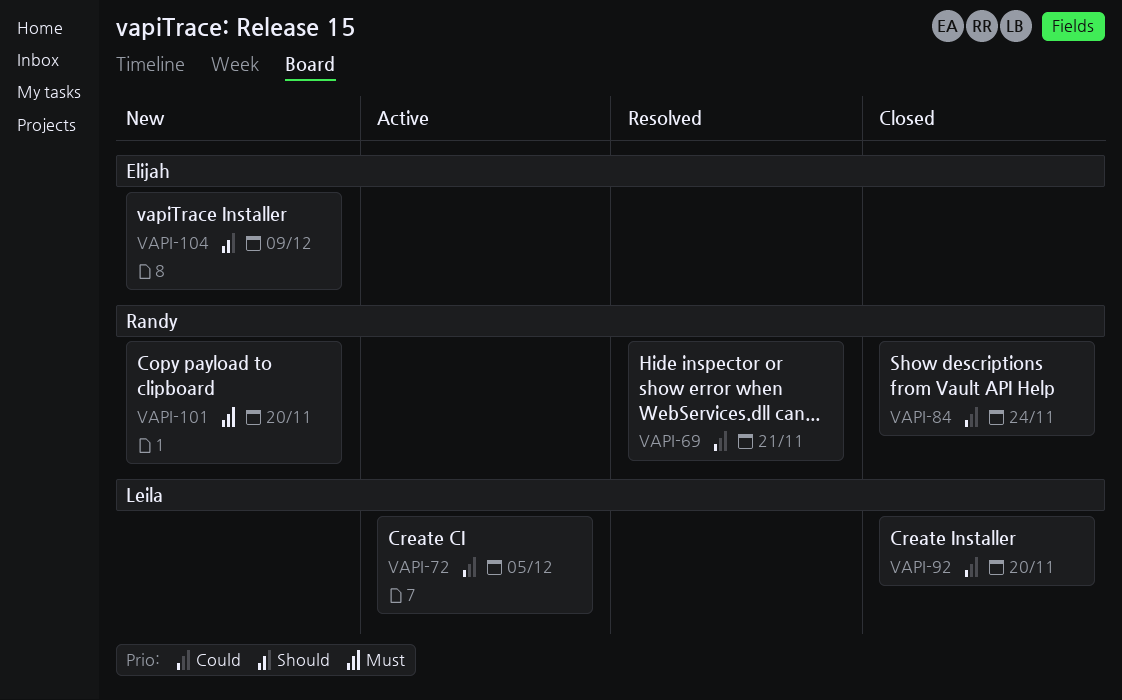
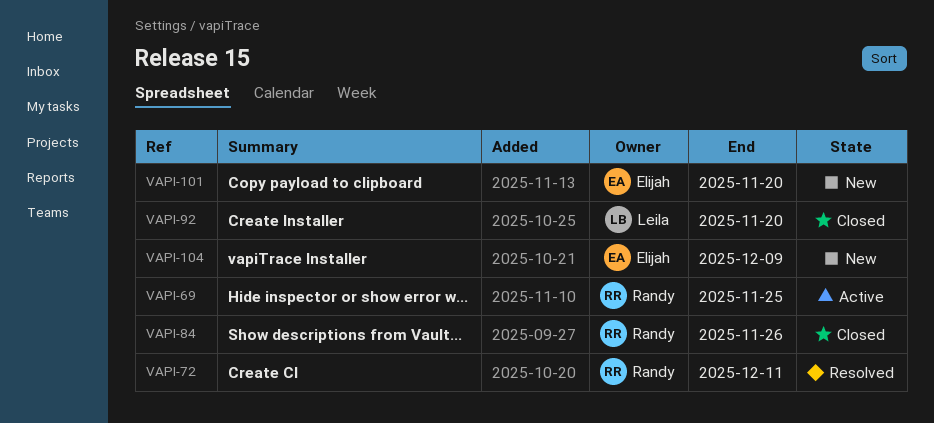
VAPI-69, status: Resolved -> Active
VAPI-69, due: Nov 21 -> Nov 25
VAPI-72, status: Active -> Resolved
VAPI-72, owner: Leila -> Randy
VAPI-72, due: Dec 5 -> Dec 11
VAPI-84, due: Nov 24 -> Nov 26
VAPI-101, owner: Randy -> Elijah

